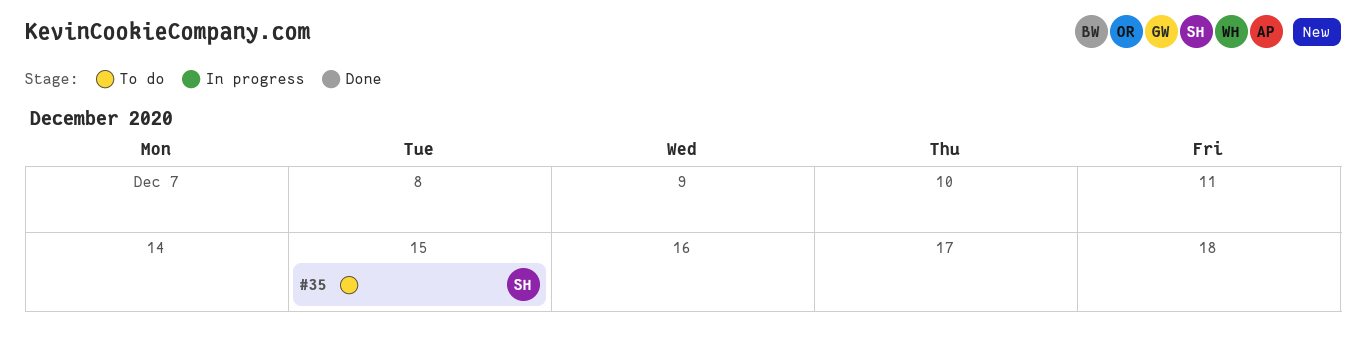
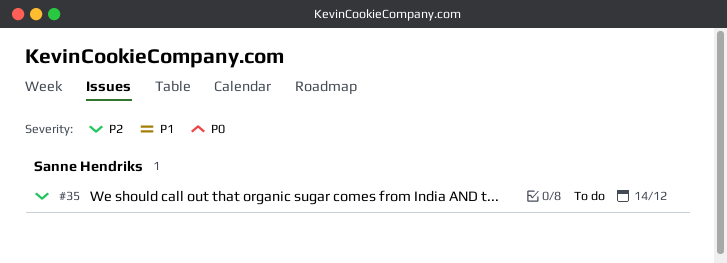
#35, due: Dec 15 -> Dec 14

